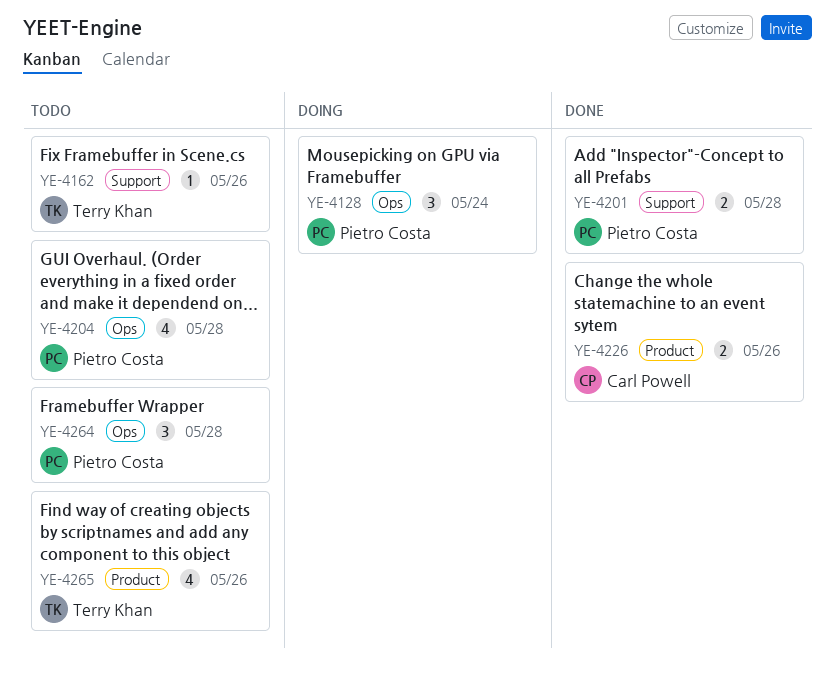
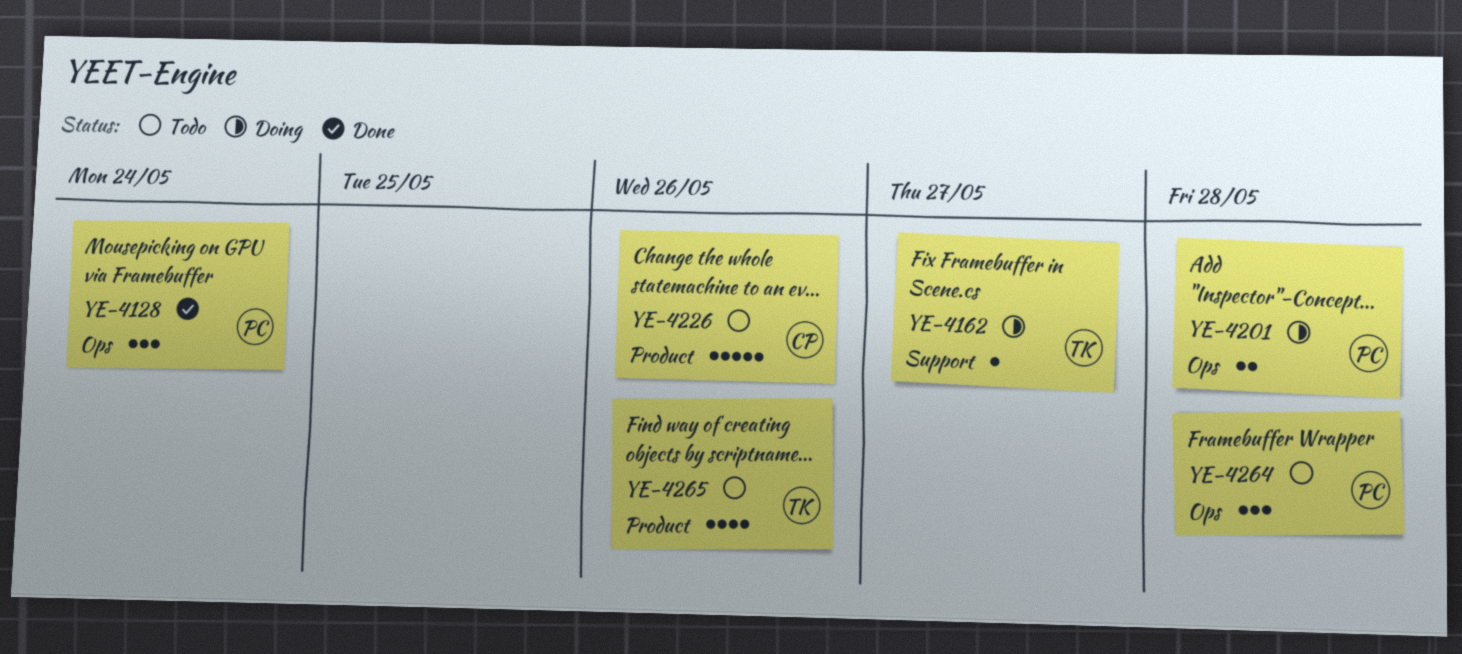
YE-4128, status: Doing -> Done
YE-4162, status: Todo -> Doing
YE-4162, due: May 26 -> May 27
YE-4201, status: Done -> Doing
YE-4201, label: Support -> Ops
YE-4204: present -> none
YE-4226, status: Done -> Todo
YE-4226, estimate: 2 -> 5

